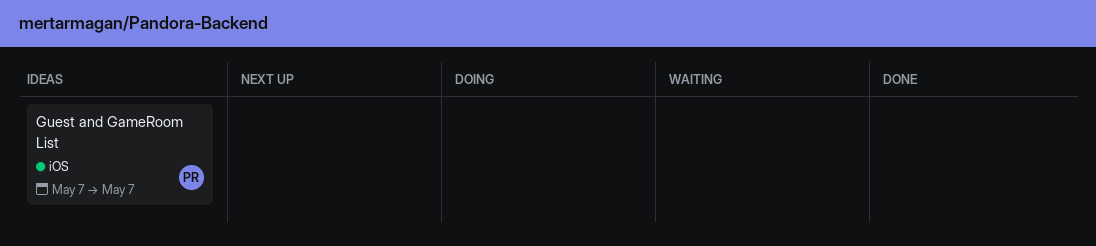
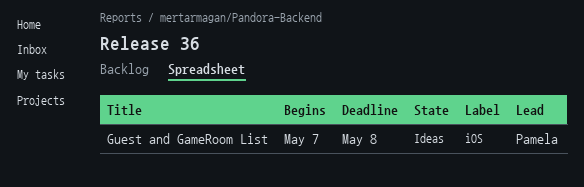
Guest and GameRoom List, due: May 7 -> May 8

